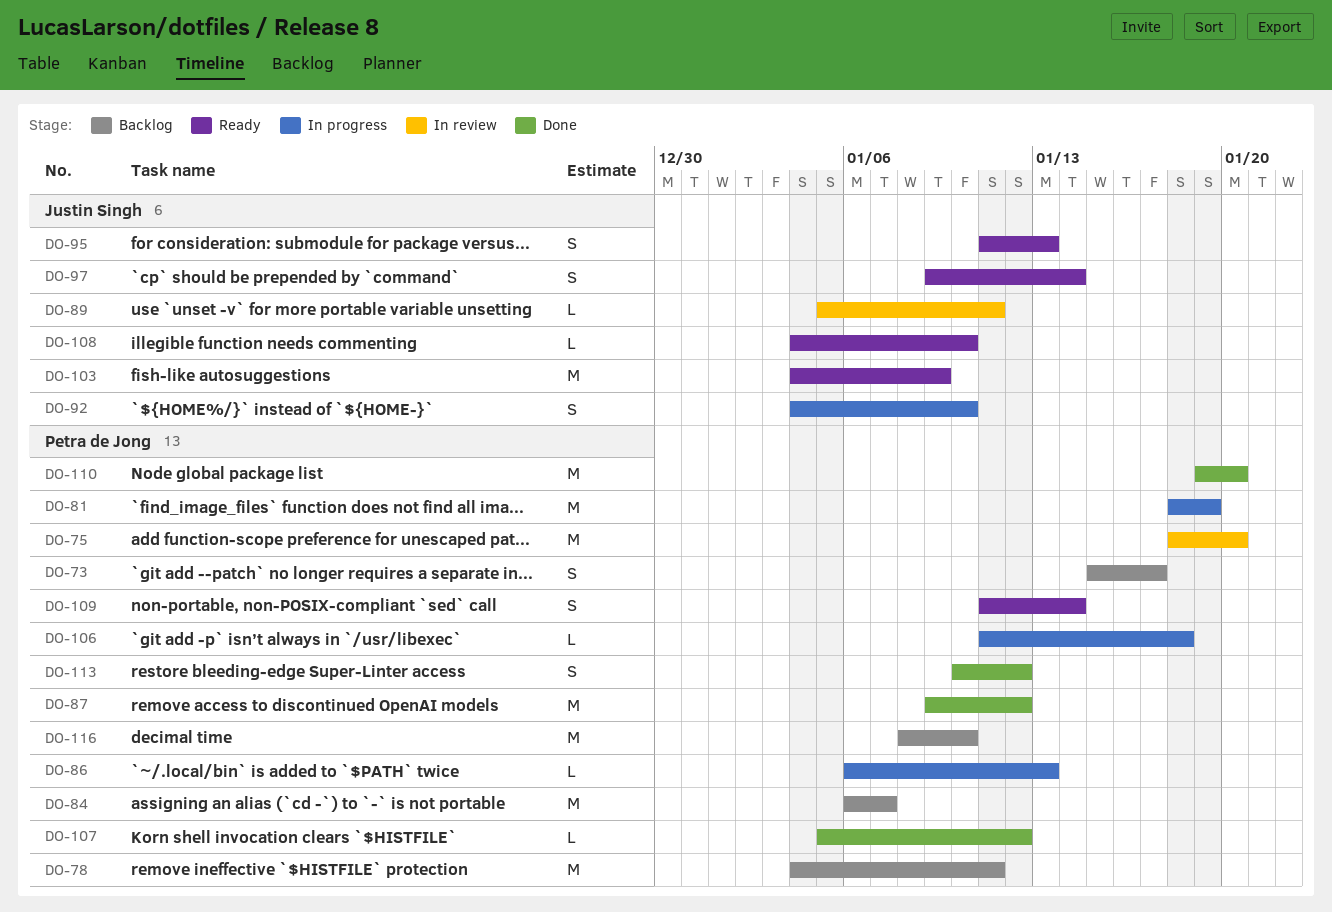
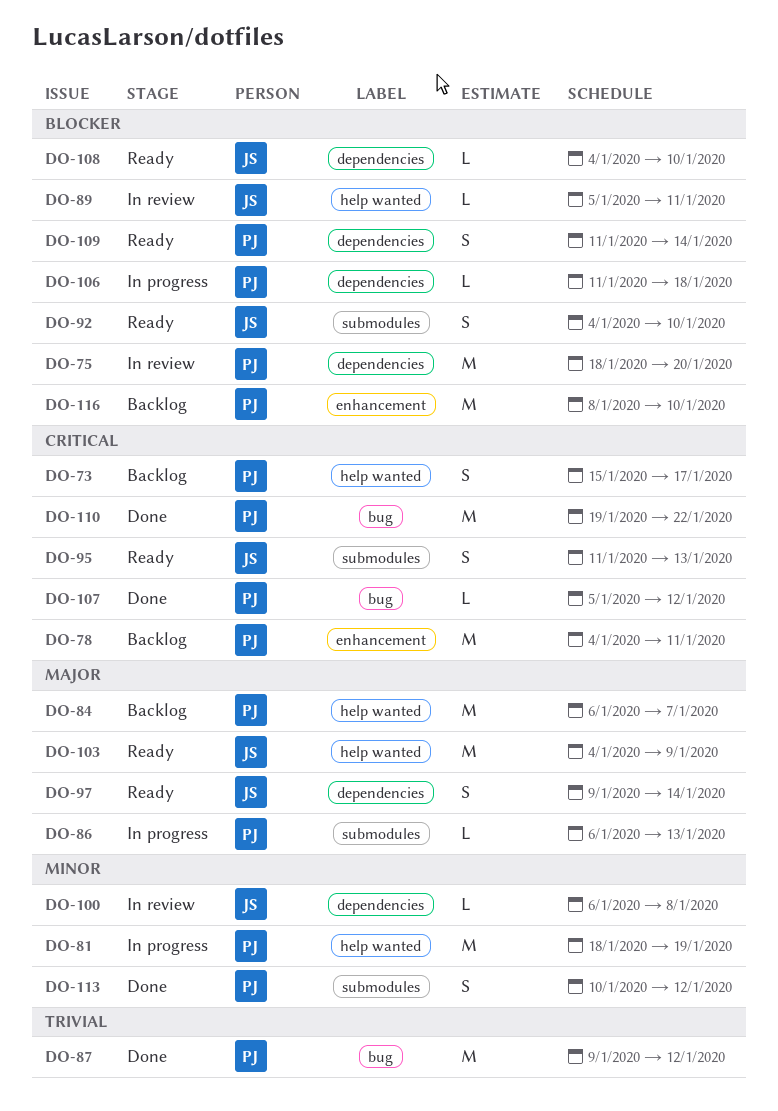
DO-92, status: In progress -> Ready
DO-100: none -> present
DO-110, due: Jan 20 -> Jan 22

